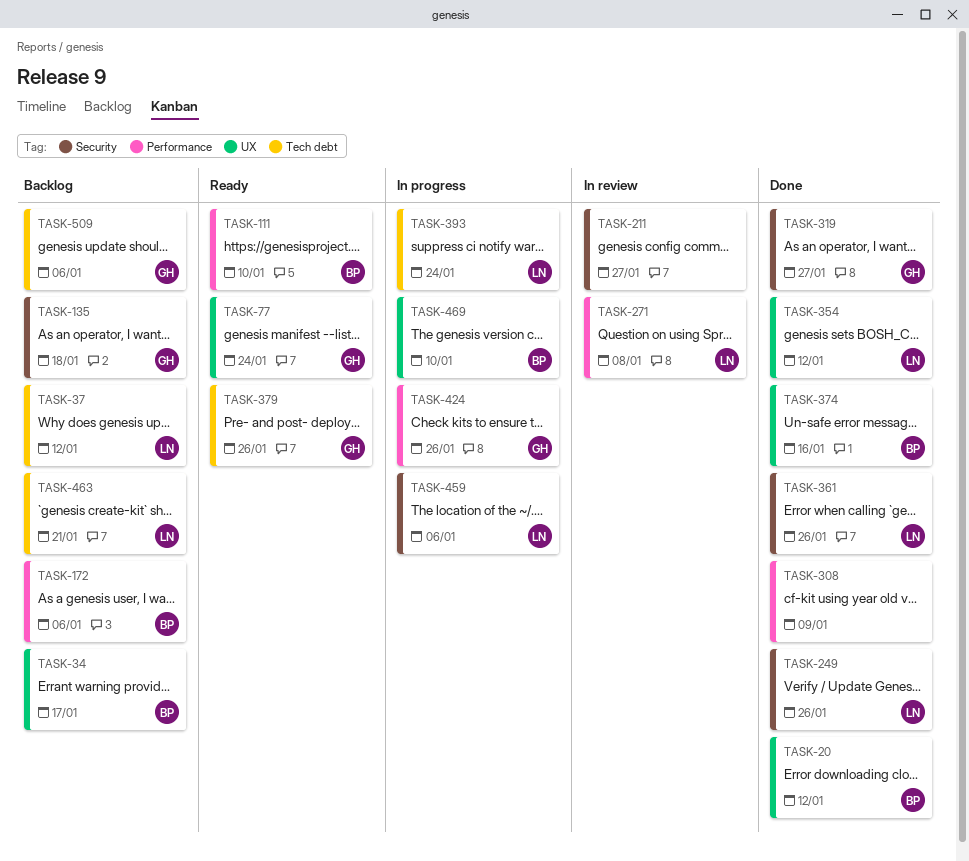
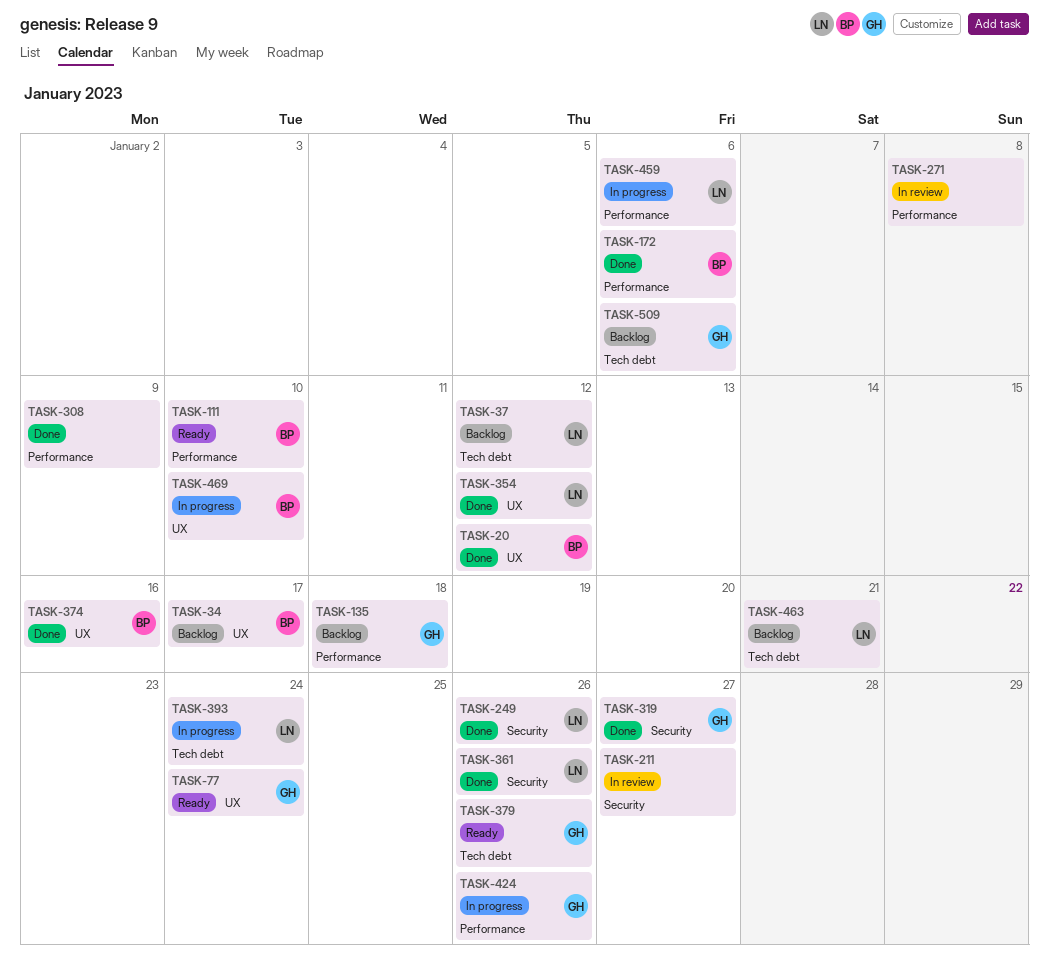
TASK-135, label: Security -> Performance
TASK-172, status: Backlog -> Done
TASK-271, owner: LN -> none
TASK-459, label: Security -> Performance

